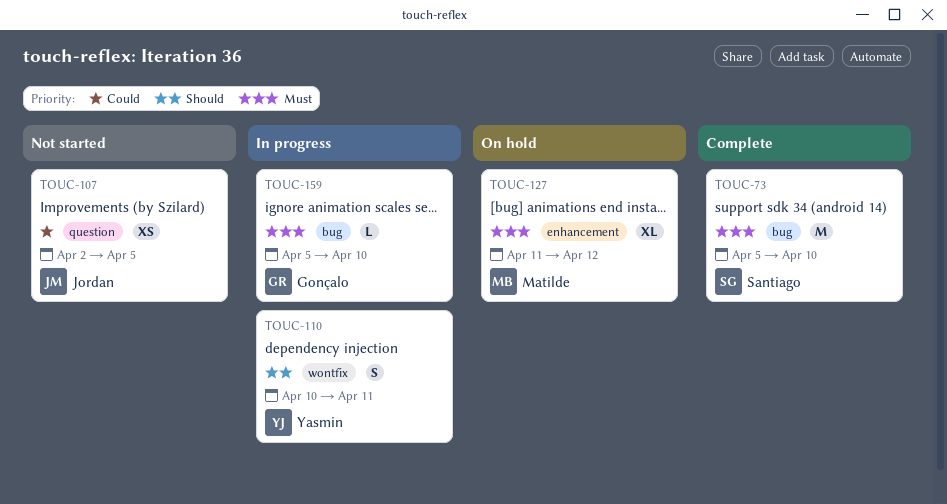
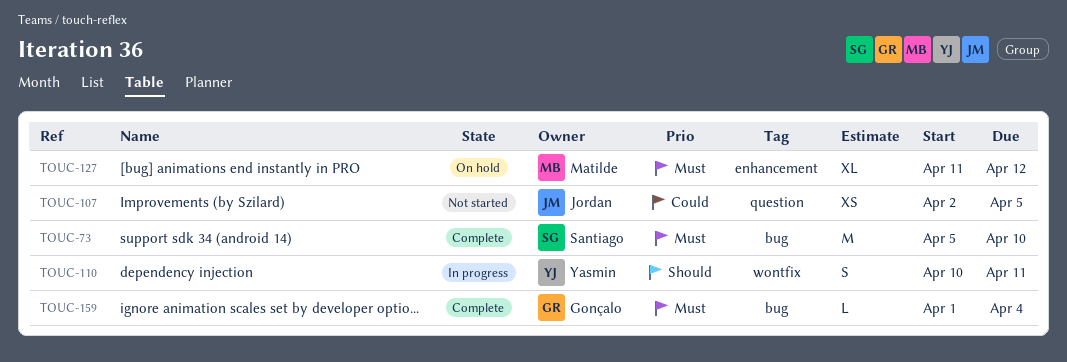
TOUC-159, status: In progress -> Complete
TOUC-159, start: Apr 5 -> Apr 1
TOUC-159, due: Apr 10 -> Apr 4

